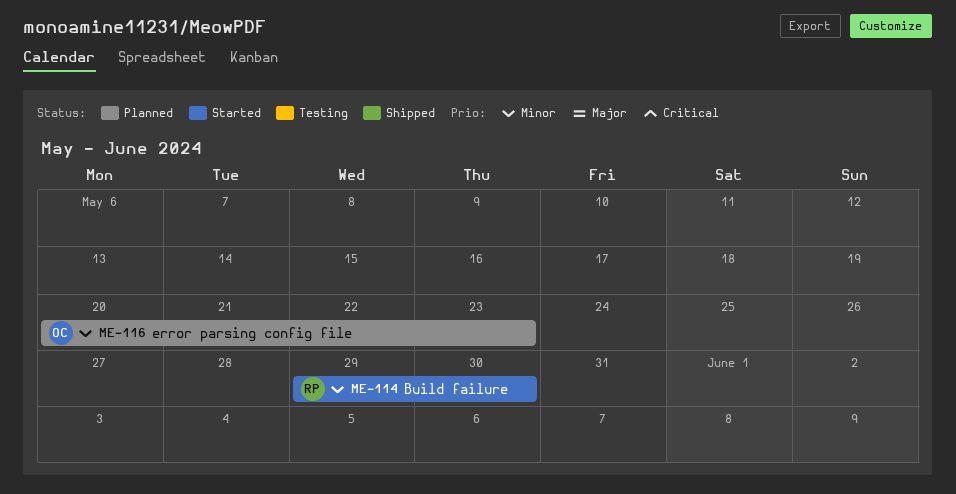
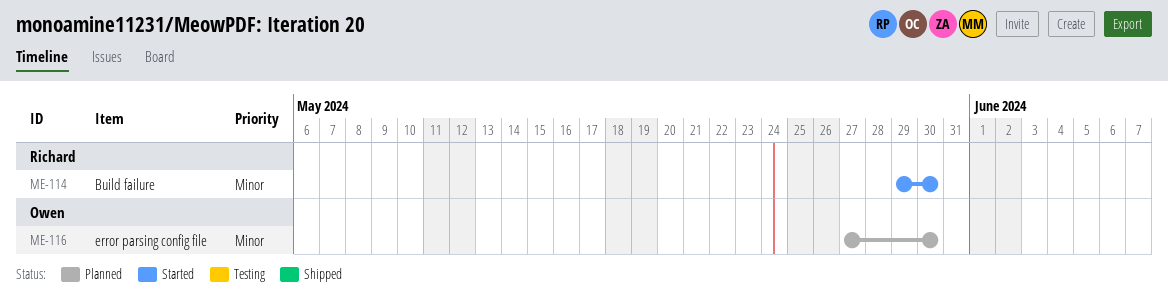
ME-116, start: May 20 -> May 27
ME-116, due: May 23 -> May 30

